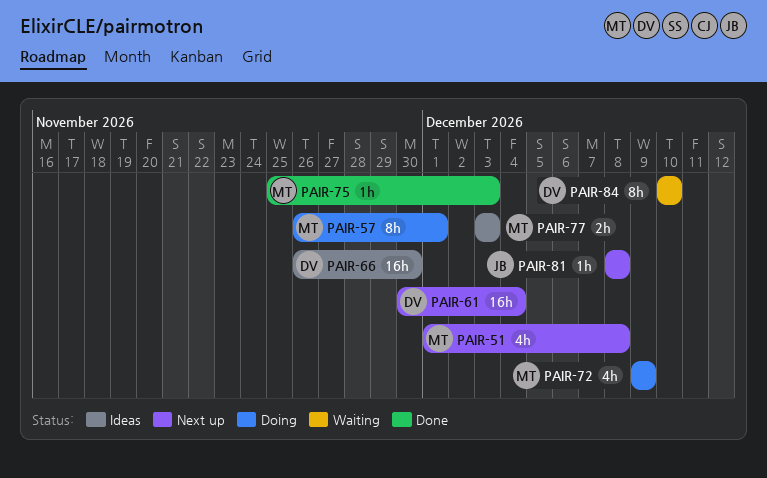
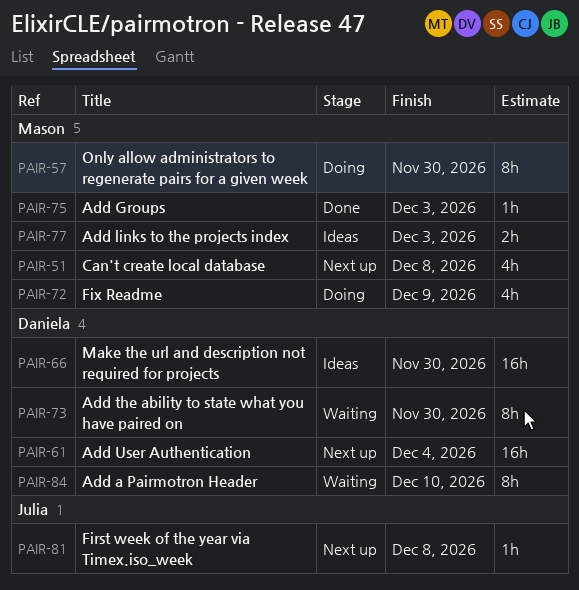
PAIR-57, due: Dec 1 -> Nov 30
PAIR-73: none -> present

